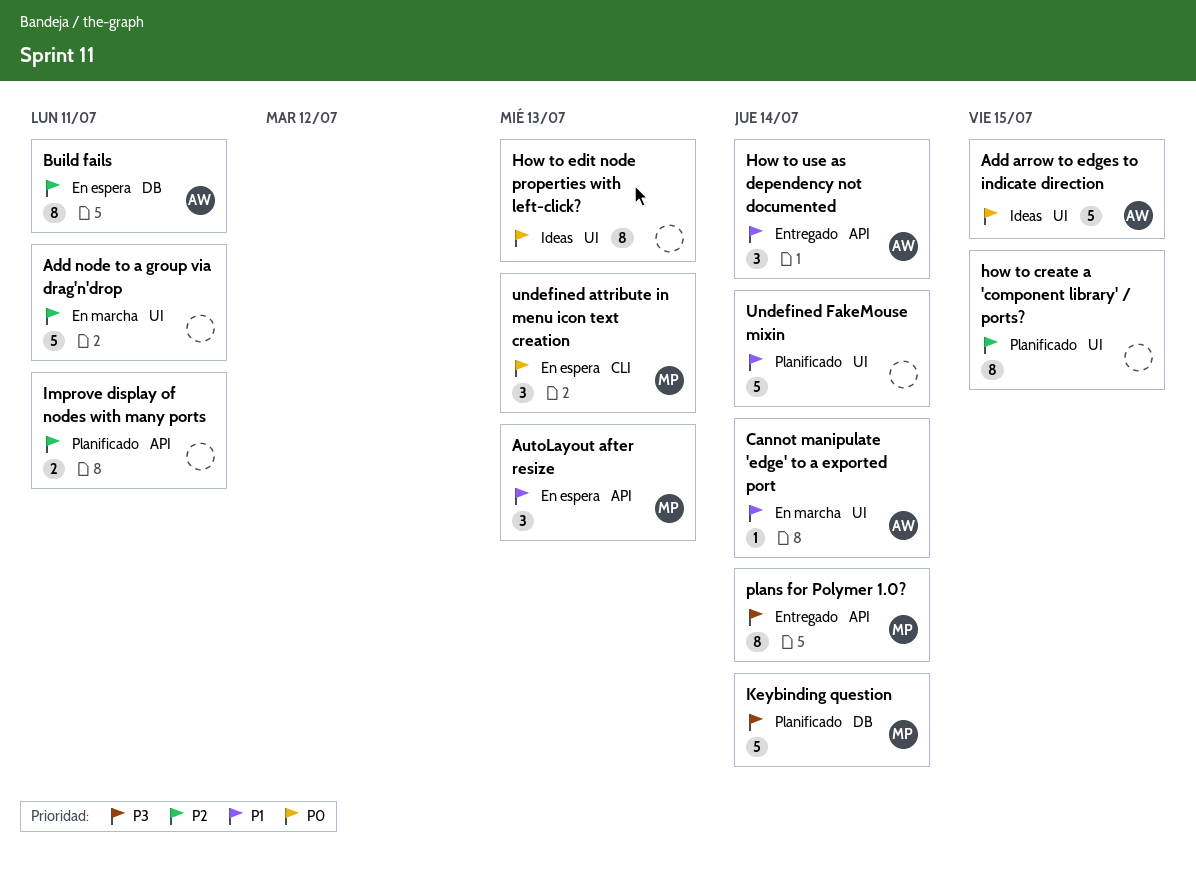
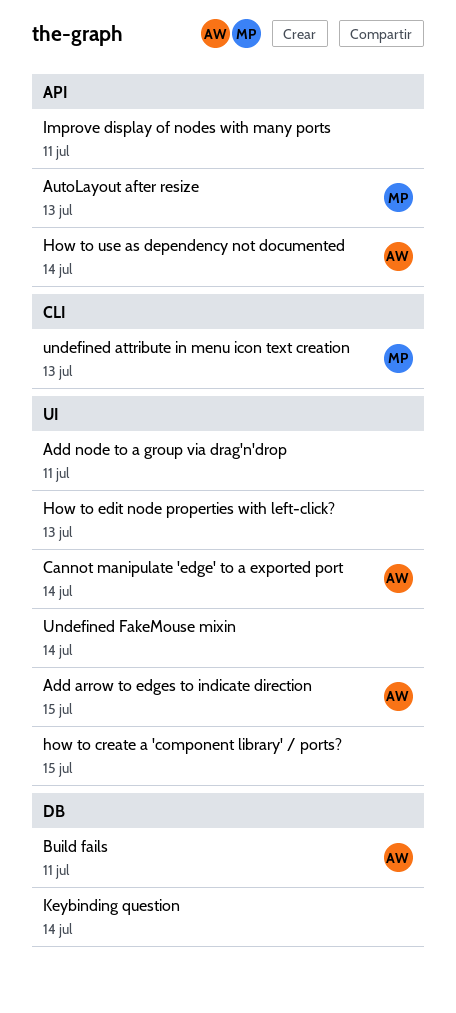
Keybinding question, owner: MP -> none
plans for Polymer 1.0?: present -> none

